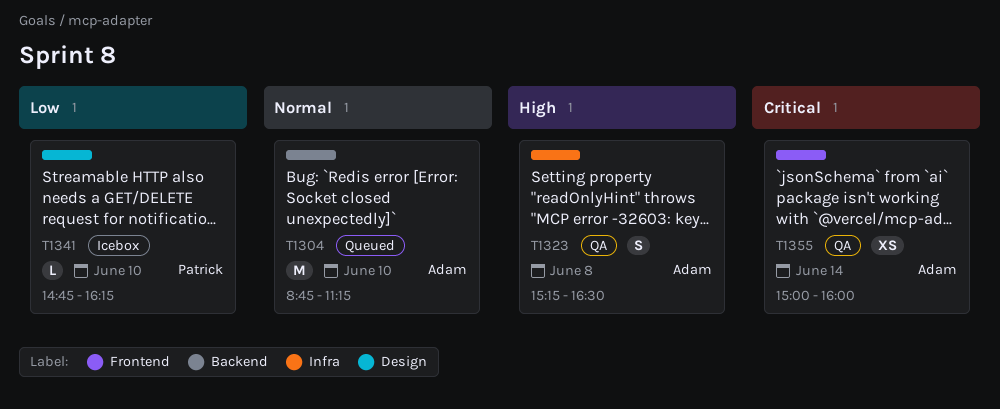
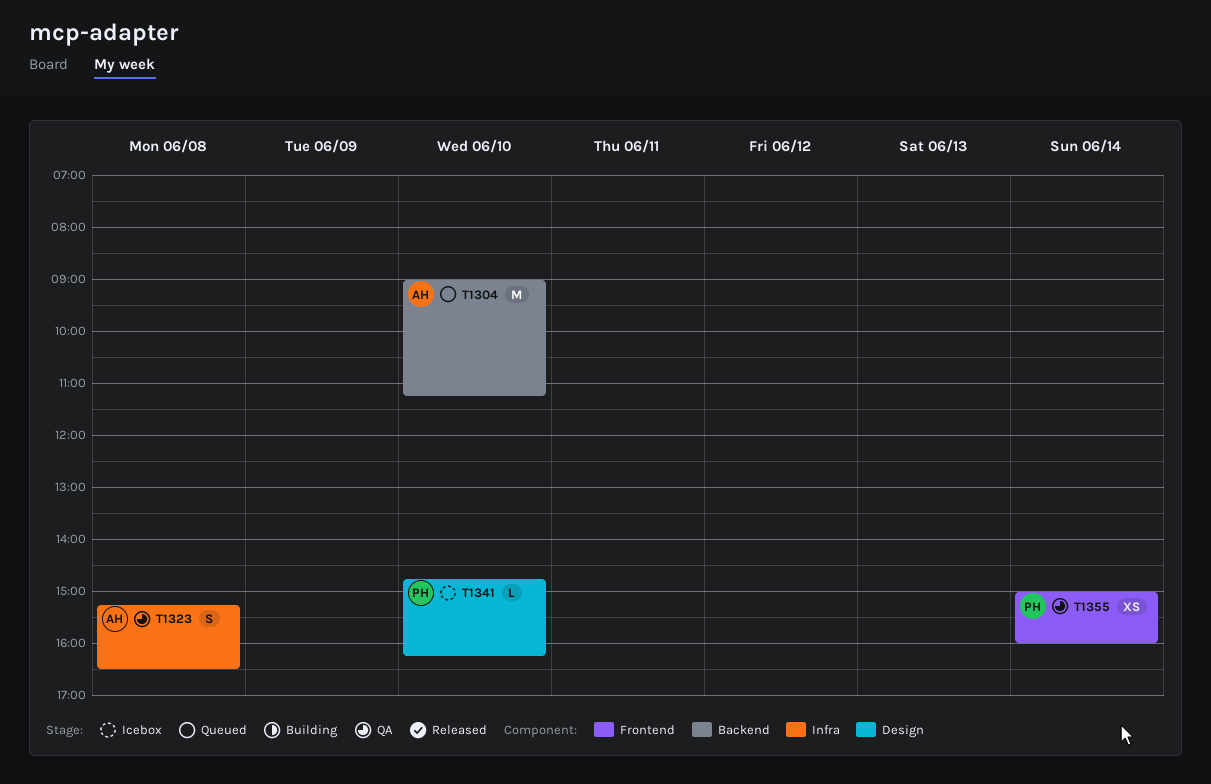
T1304, begins: 08:45 -> 09:00
T1355, owner: Adam -> Patrick

